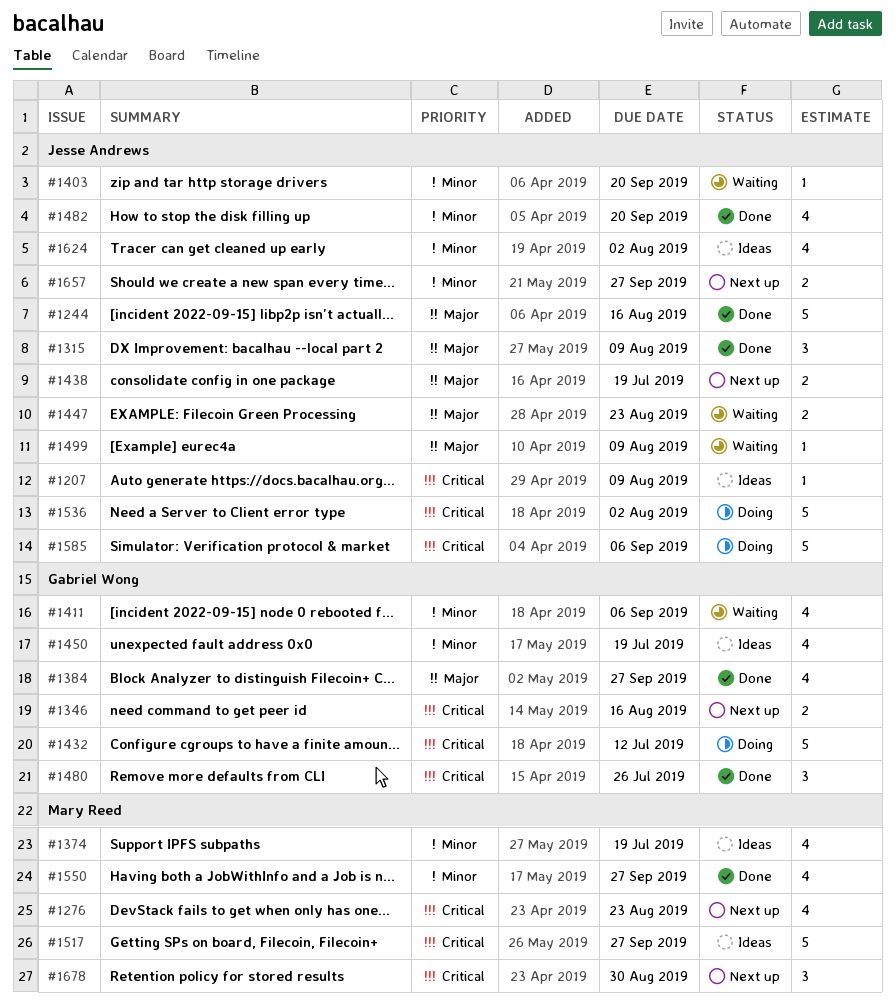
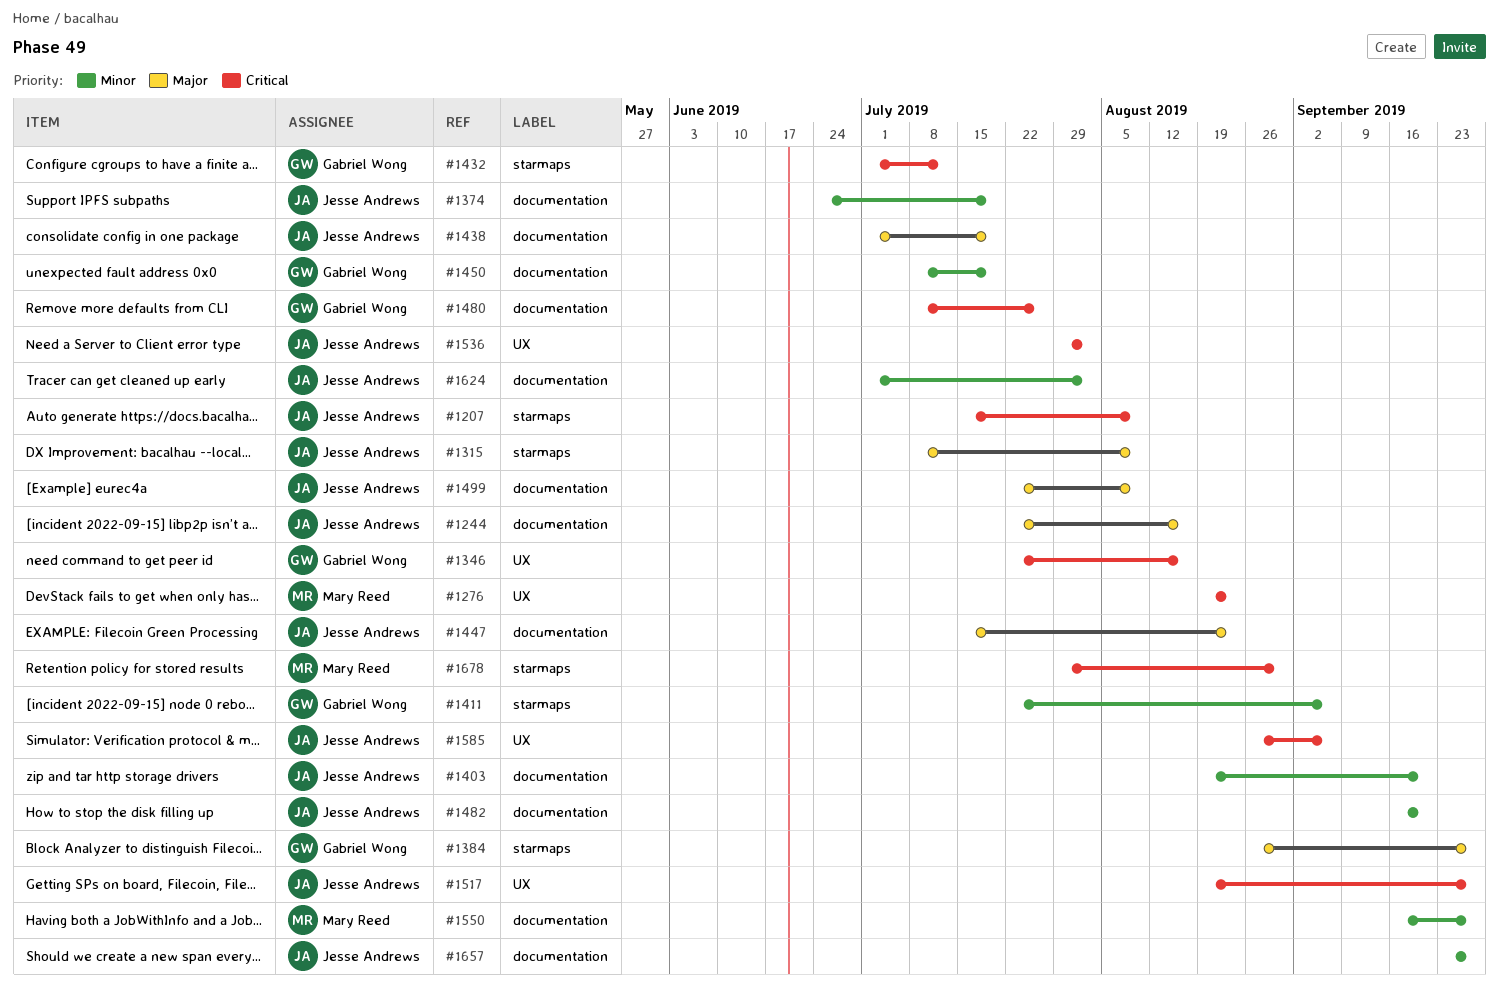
#1374, owner: Mary Reed -> Jesse Andrews
#1517, owner: Mary Reed -> Jesse Andrews

